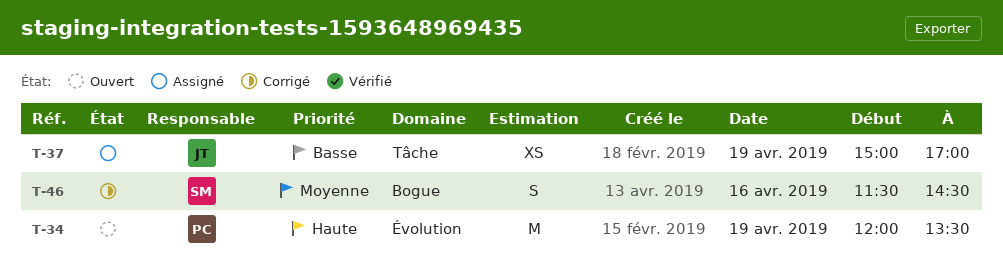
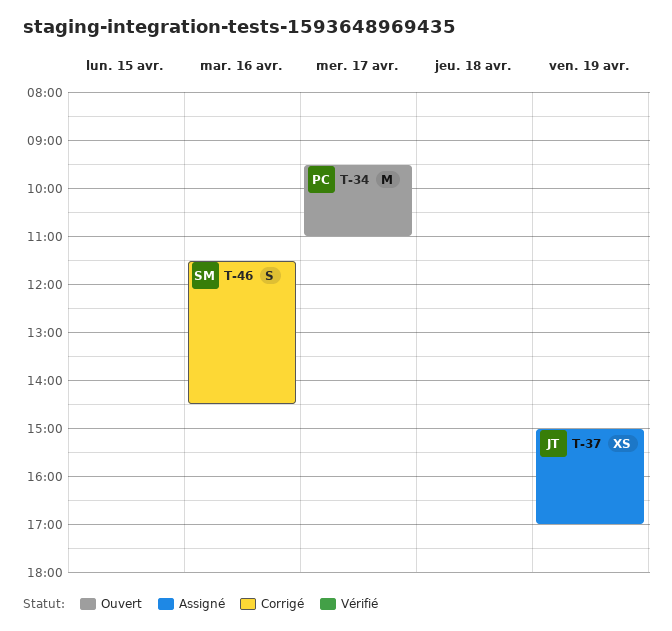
T-34, day: Apr 19 -> Apr 17
T-34, begins: 12:00 -> 09:30
T-34, ends: 13:30 -> 11:00

